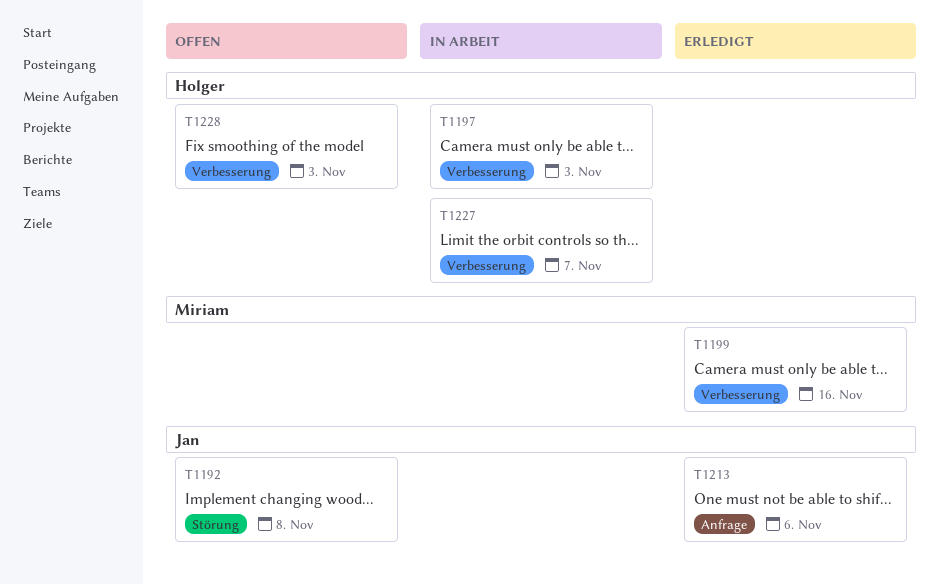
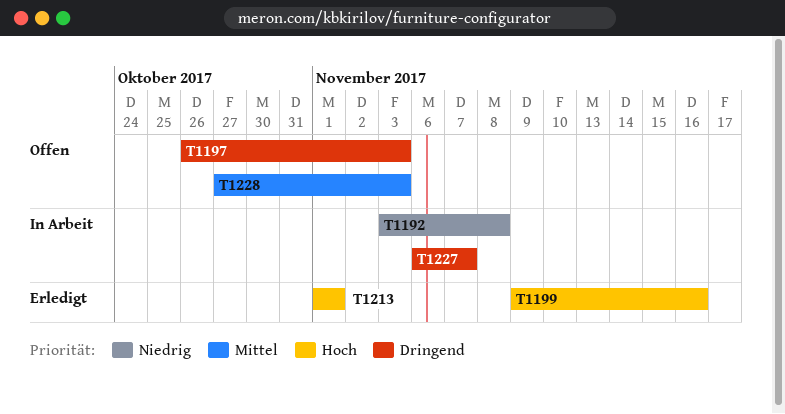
T1192, status: Offen -> In Arbeit
T1197, status: In Arbeit -> Offen
T1213, due: Nov 6 -> Nov 1

